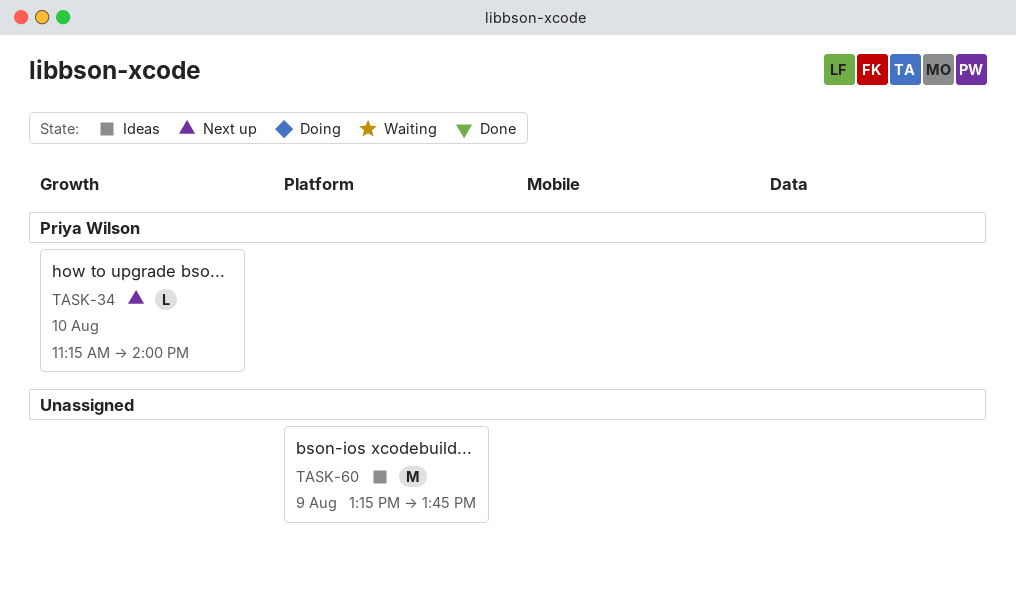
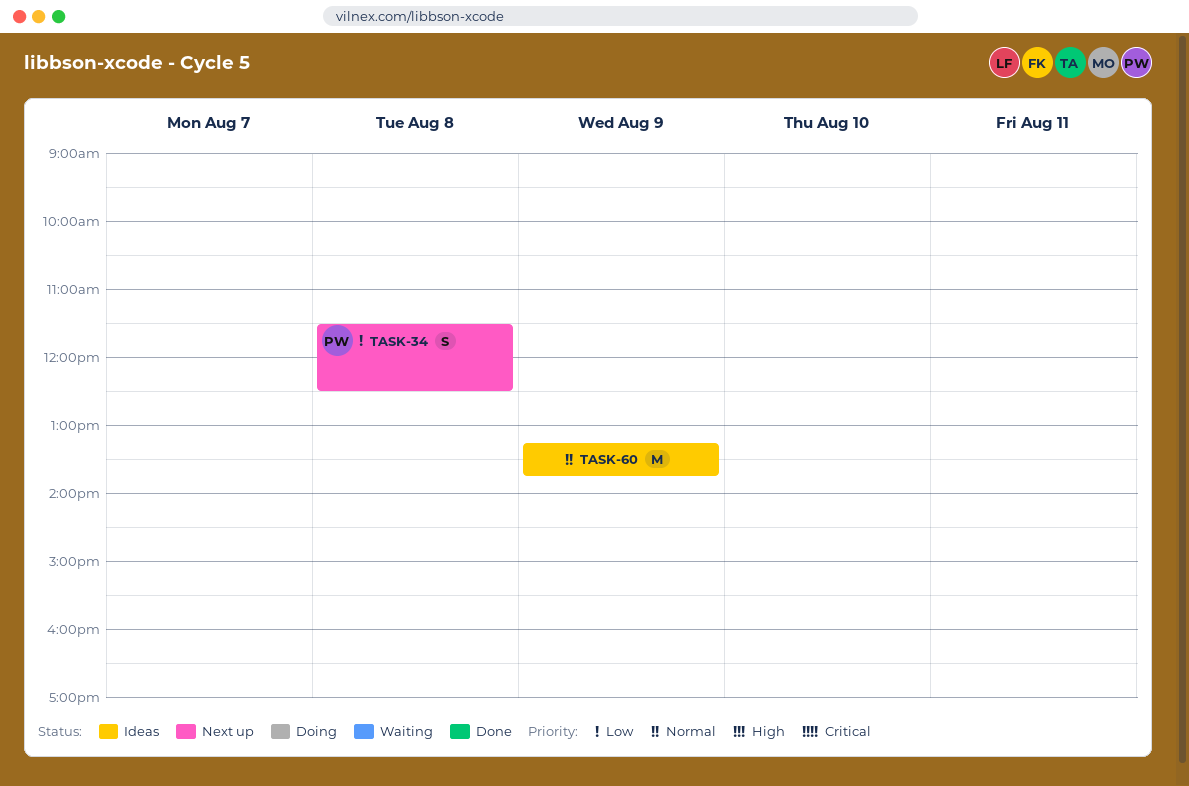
TASK-34, estimate: L -> S
TASK-34, day: Aug 10 -> Aug 8
TASK-34, begins: 11:15 -> 11:30
TASK-34, ends: 14:00 -> 12:30

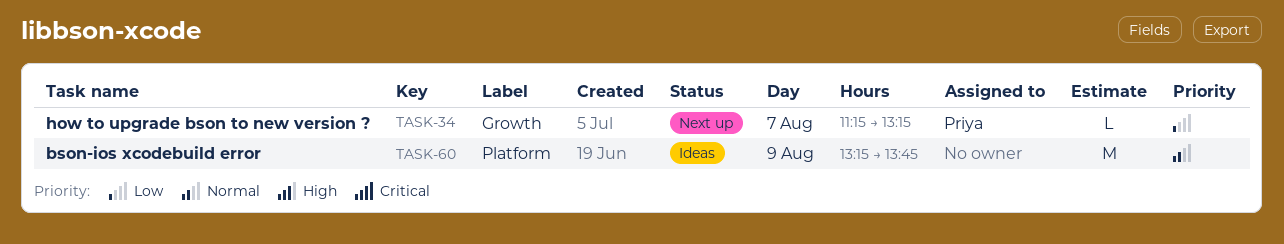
TASK-34, estimate: S -> L
TASK-34, day: Aug 8 -> Aug 7
TASK-34, begins: 11:30 -> 11:15
TASK-34, ends: 12:30 -> 13:15

